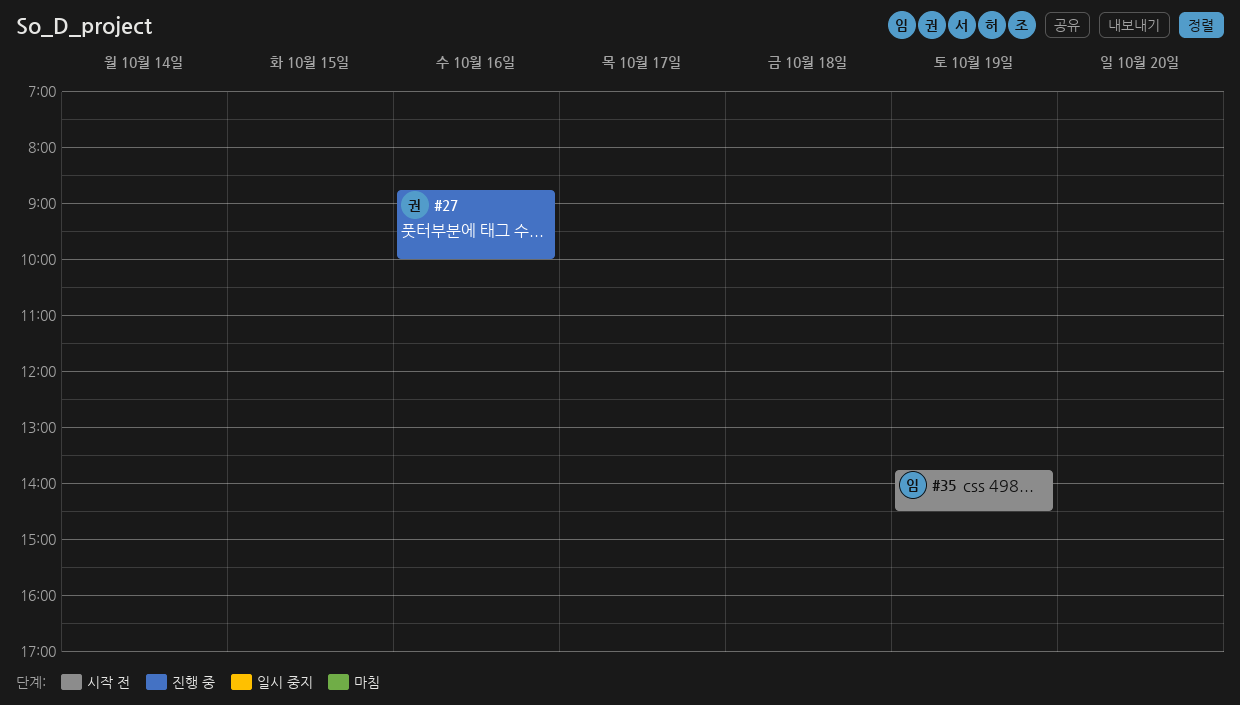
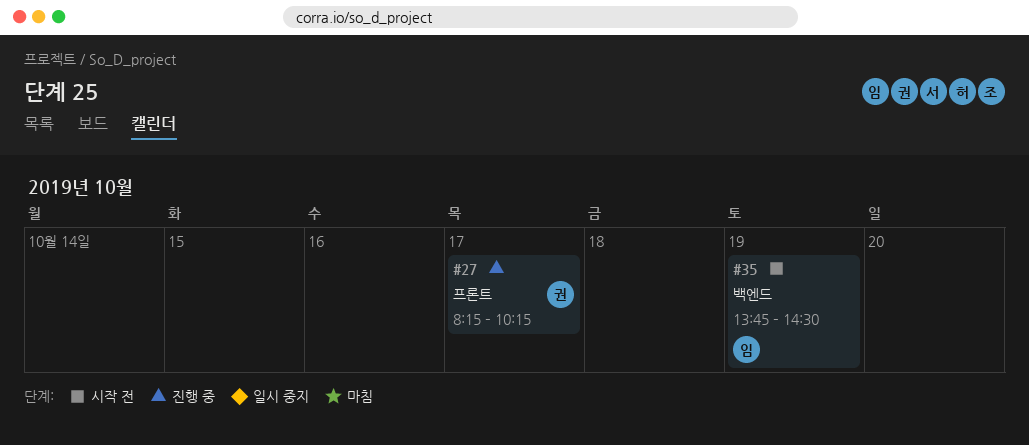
#27, day: Oct 16 -> Oct 17
#27, begins: 08:45 -> 08:15
#27, ends: 10:00 -> 10:15

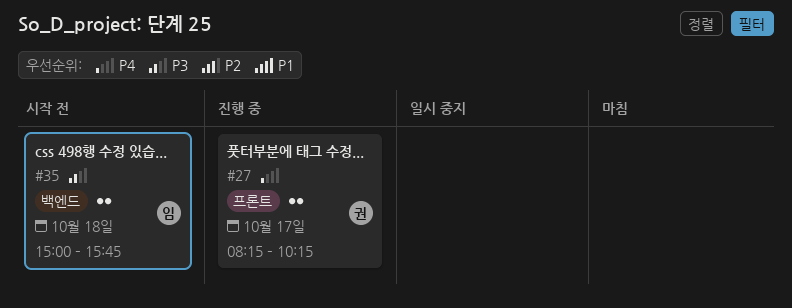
#35, day: Oct 19 -> Oct 18
#35, begins: 13:45 -> 15:00
#35, ends: 14:30 -> 15:45

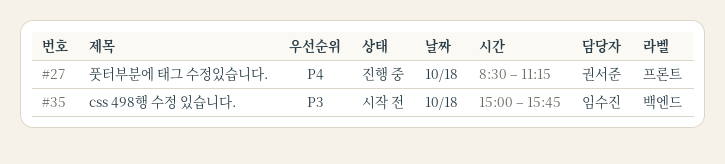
#27, day: Oct 17 -> Oct 18
#27, begins: 08:15 -> 08:30
#27, ends: 10:15 -> 11:15

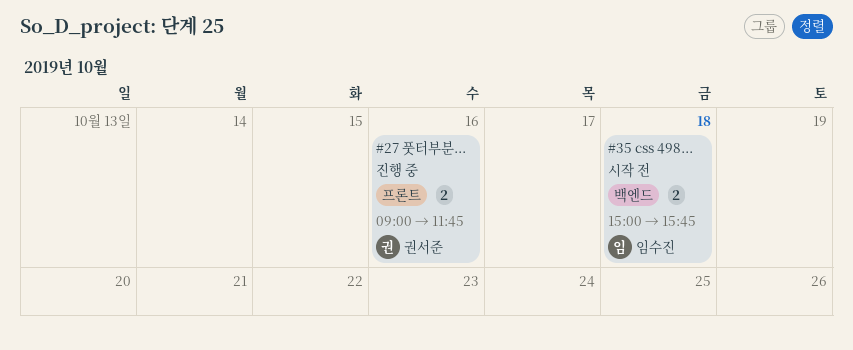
#27, day: Oct 18 -> Oct 16
#27, begins: 08:30 -> 09:00
#27, ends: 11:15 -> 11:45

